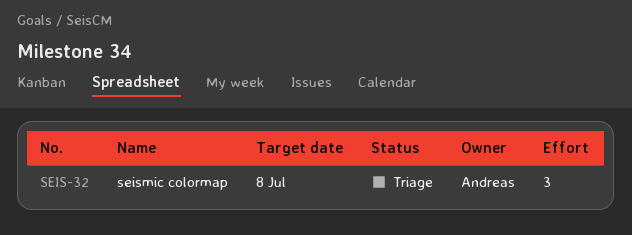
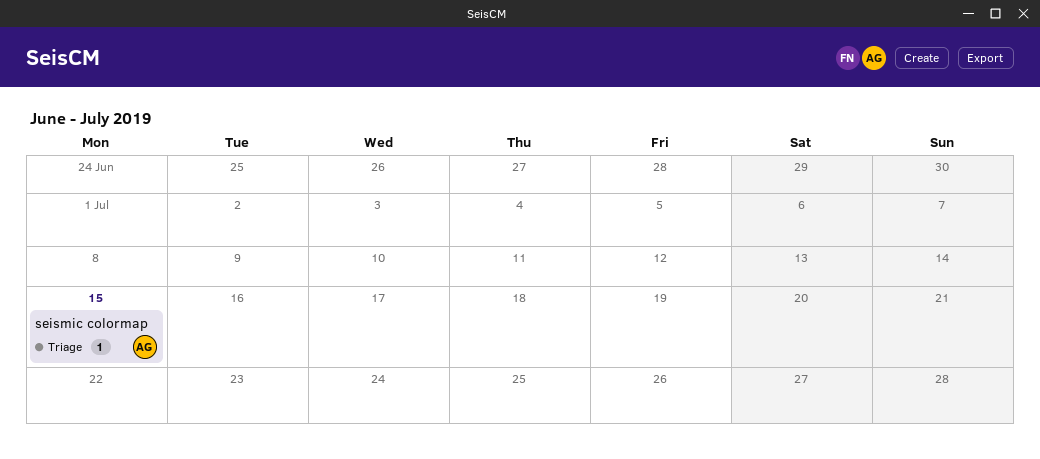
seismic colormap, estimate: 3 -> 1
seismic colormap, due: Jul 8 -> Jul 15

